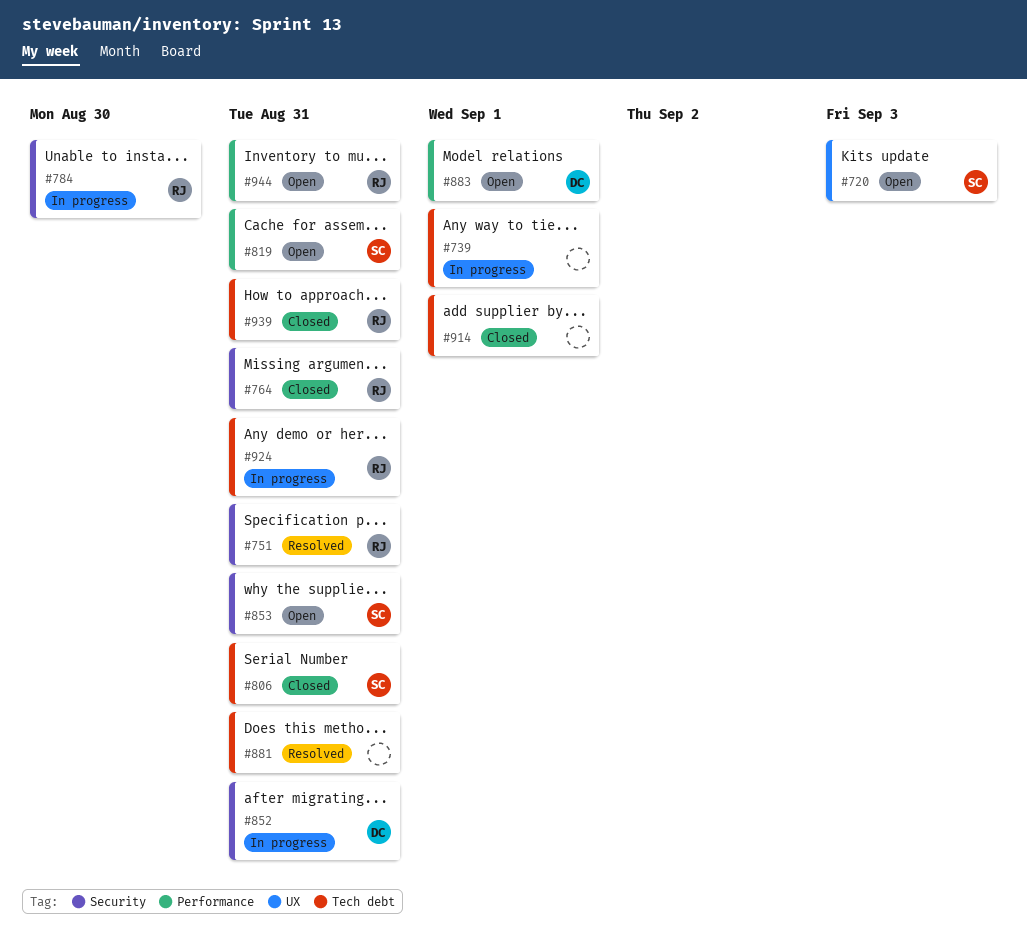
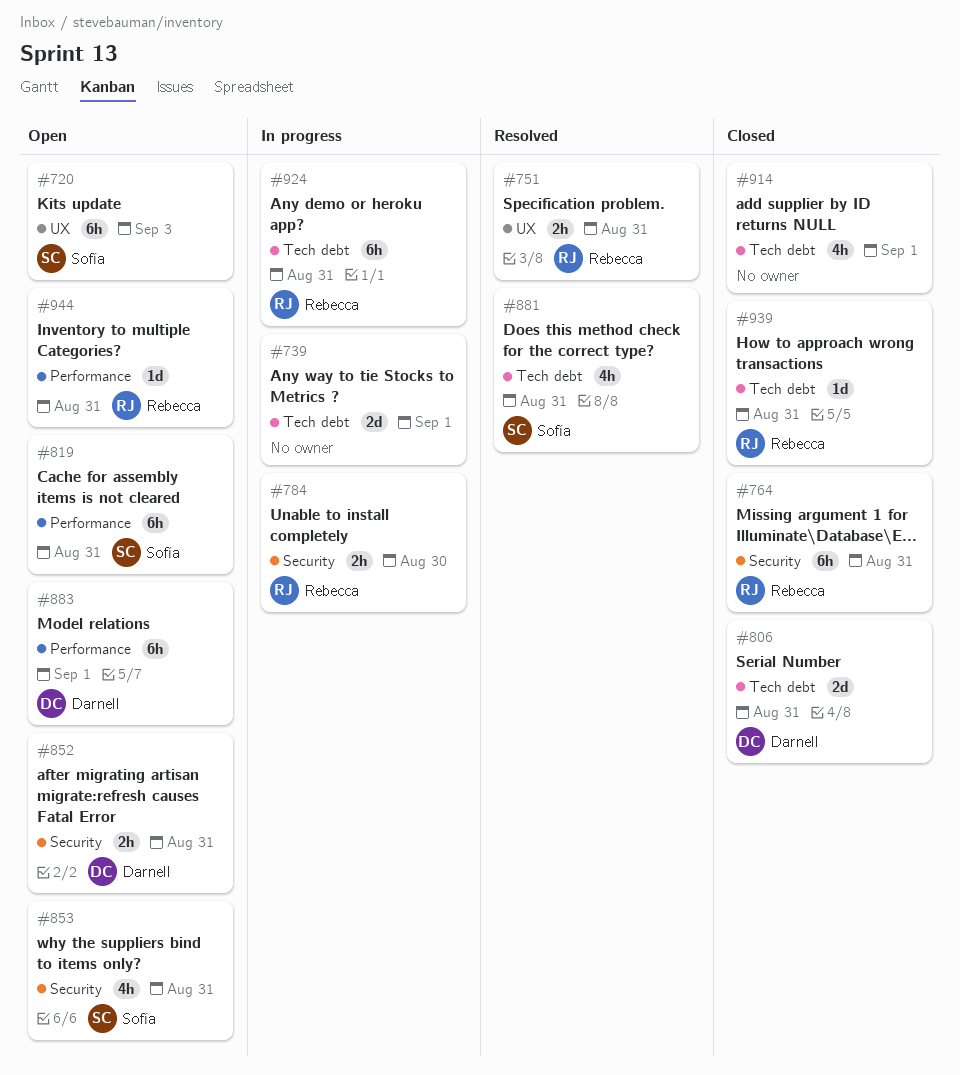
#751, label: Security -> UX
#806, owner: Sofía -> Darnell
#852, status: In progress -> Open
#881, owner: none -> Sofía

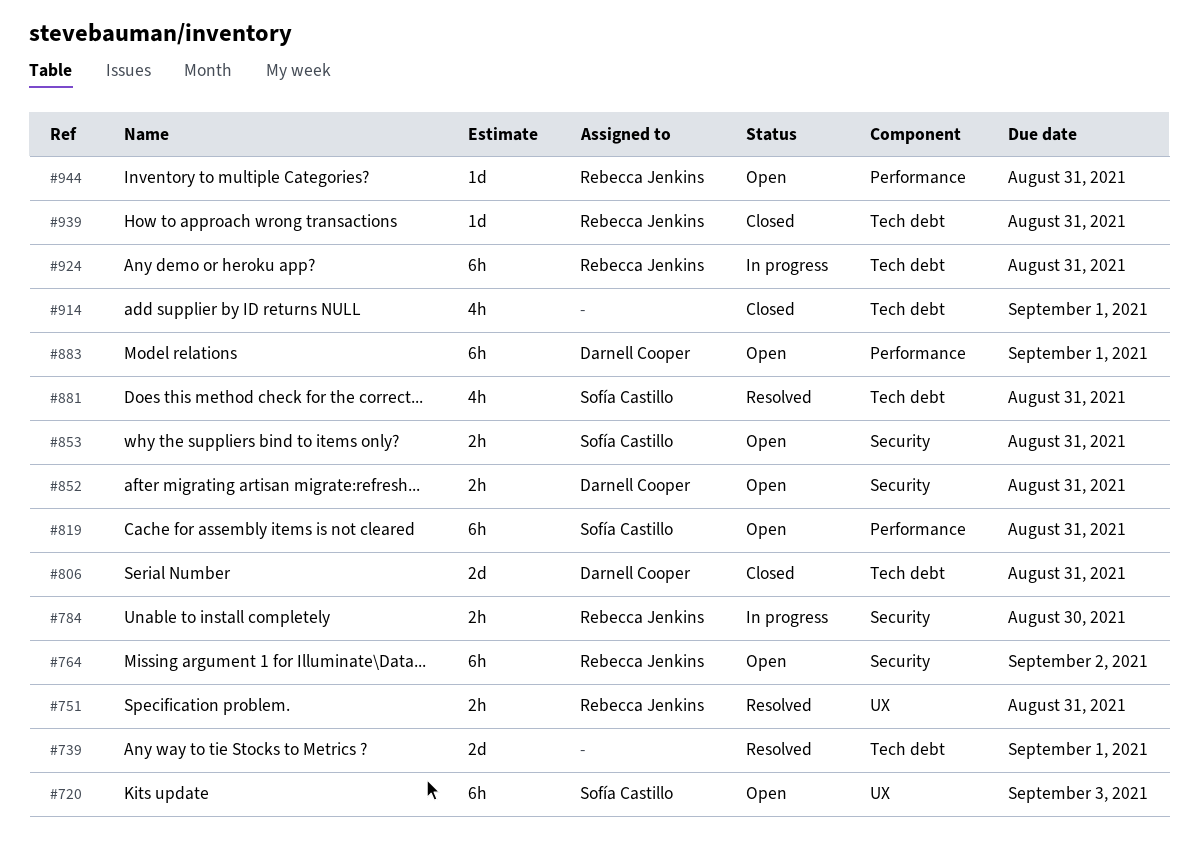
#739, status: In progress -> Resolved
#764, status: Closed -> Open
#764, due: Aug 31 -> Sep 2
#853, estimate: 4h -> 2h

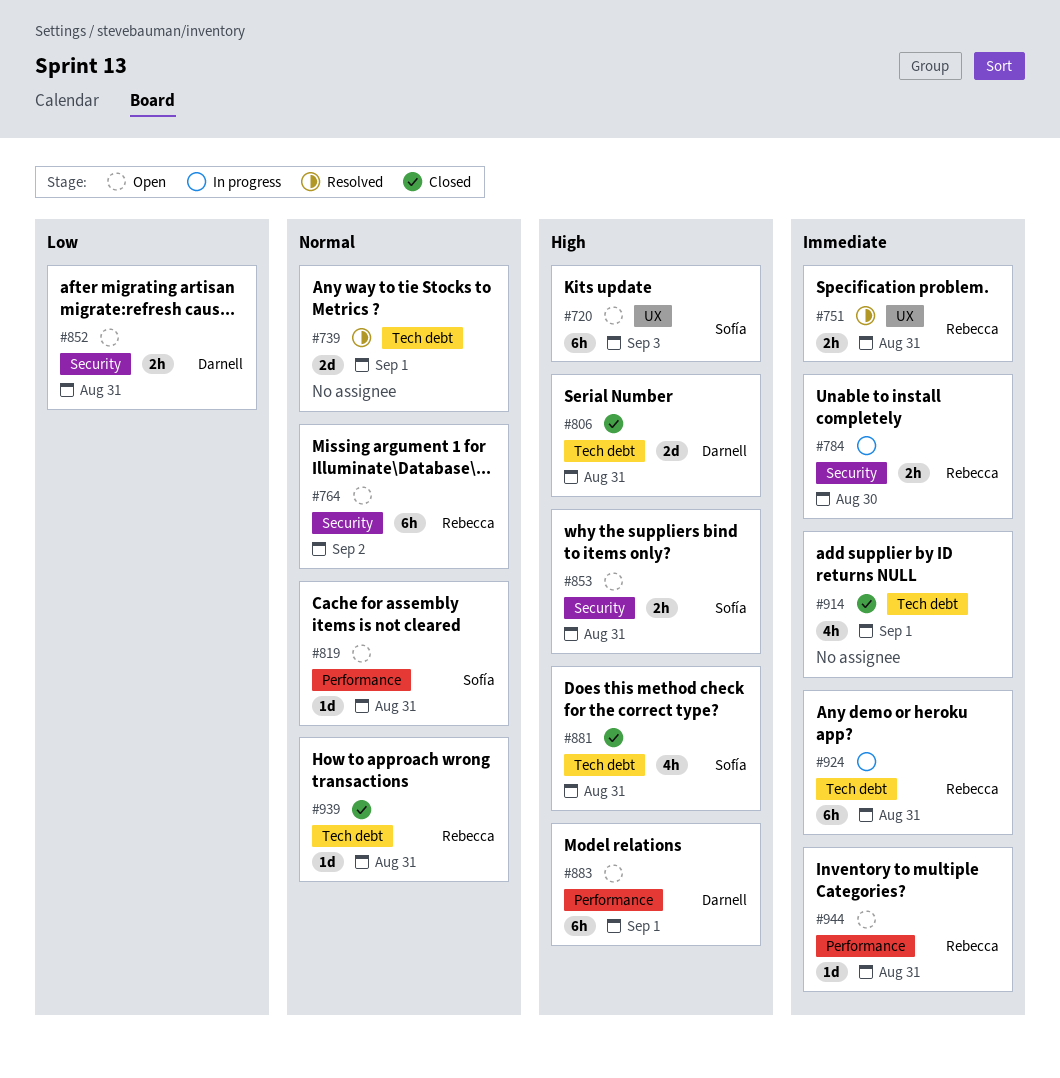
#819, estimate: 6h -> 1d
#881, status: Resolved -> Closed

